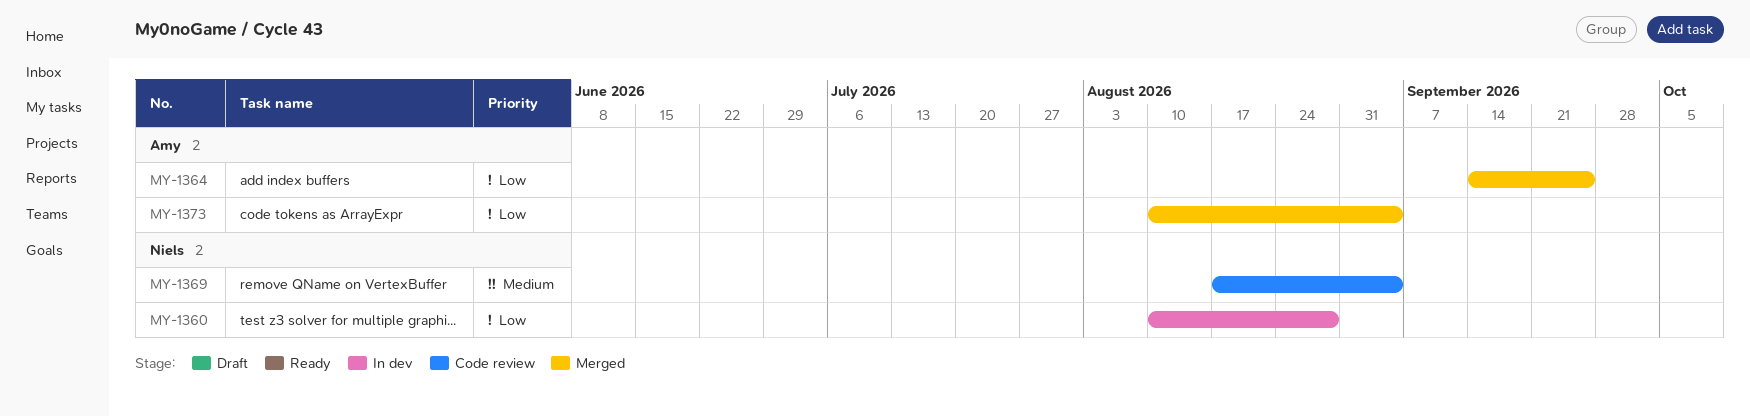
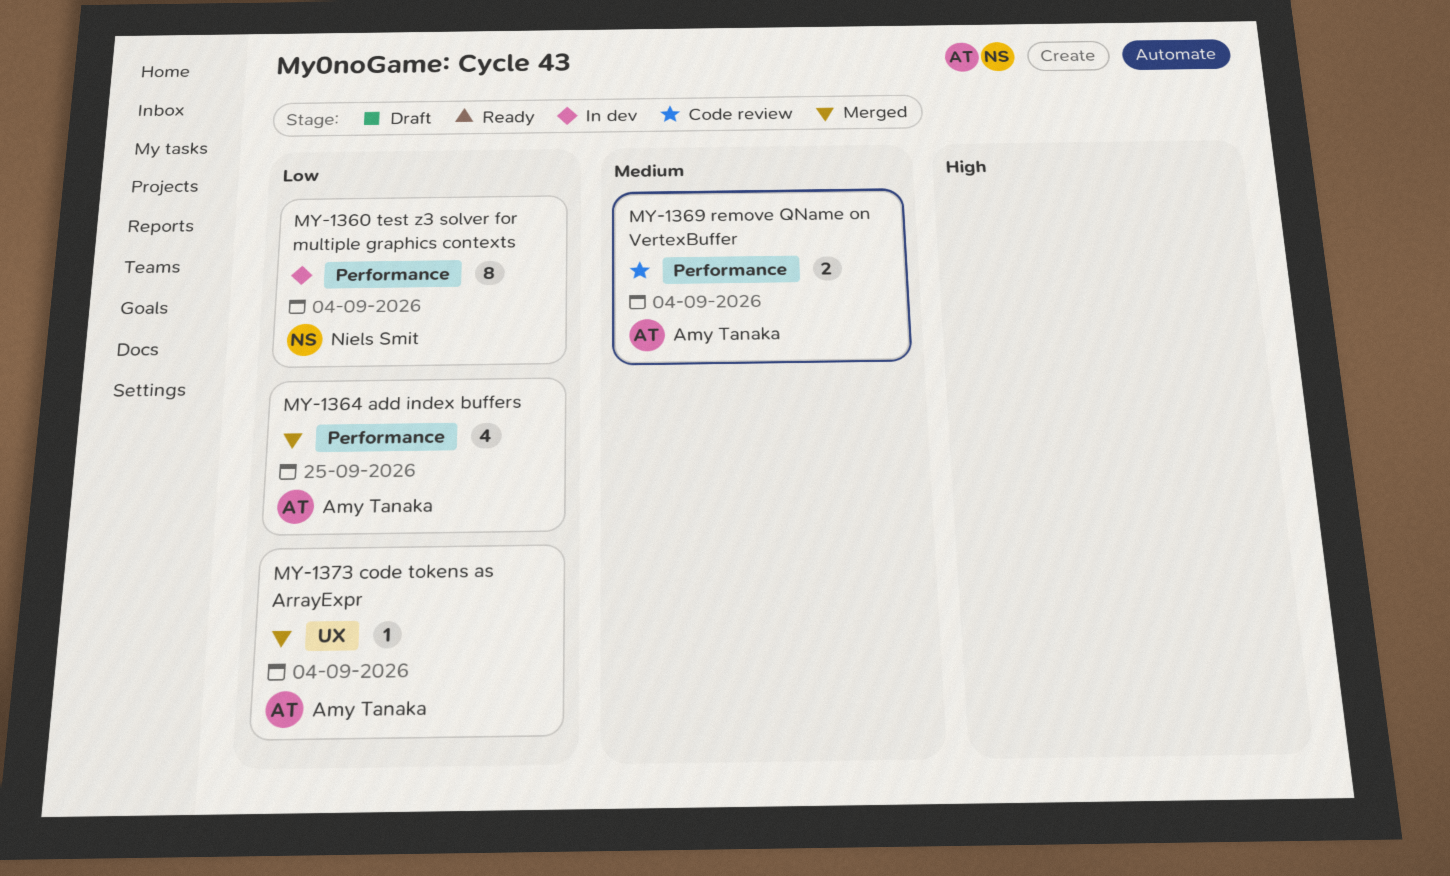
MY-1360, due: Aug 28 -> Sep 4
MY-1369, owner: Niels Smit -> Amy Tanaka

